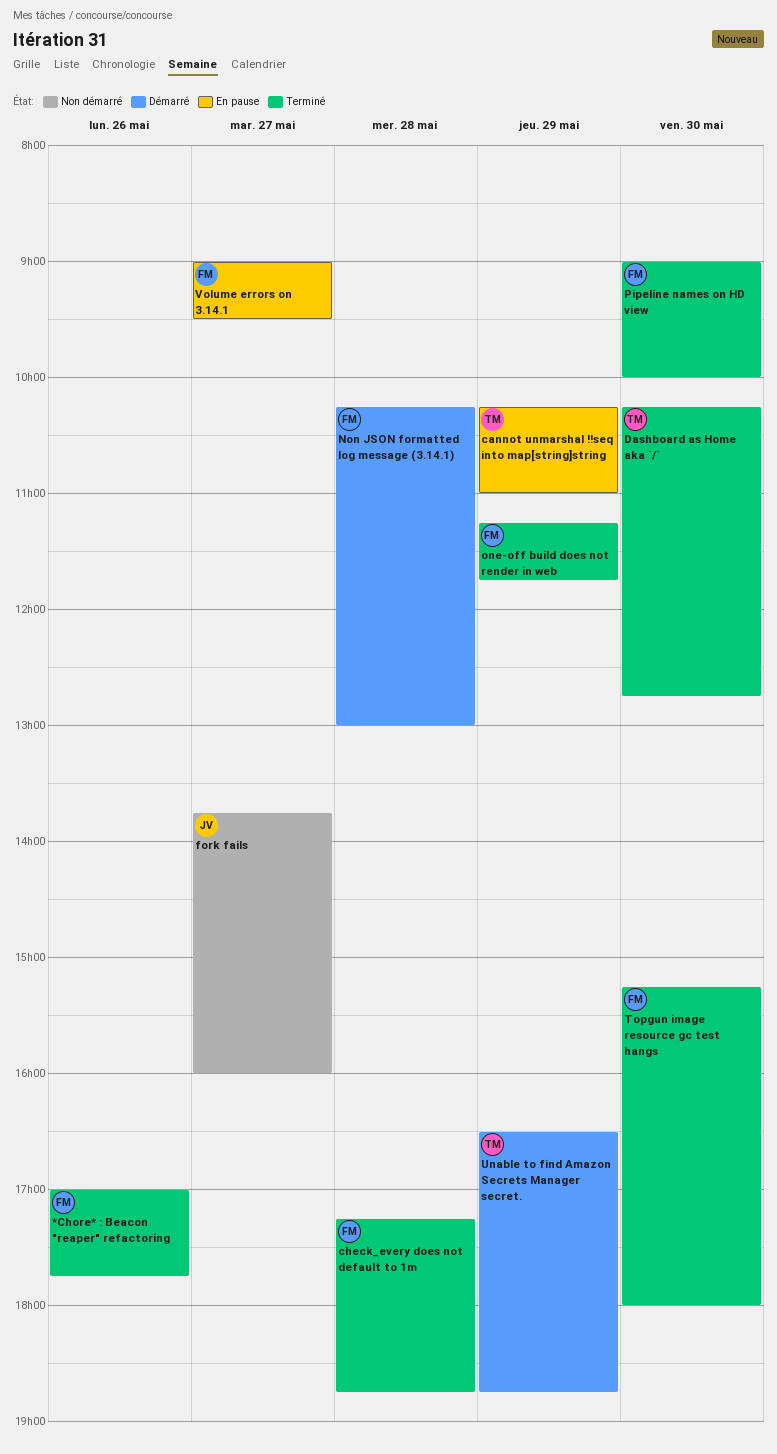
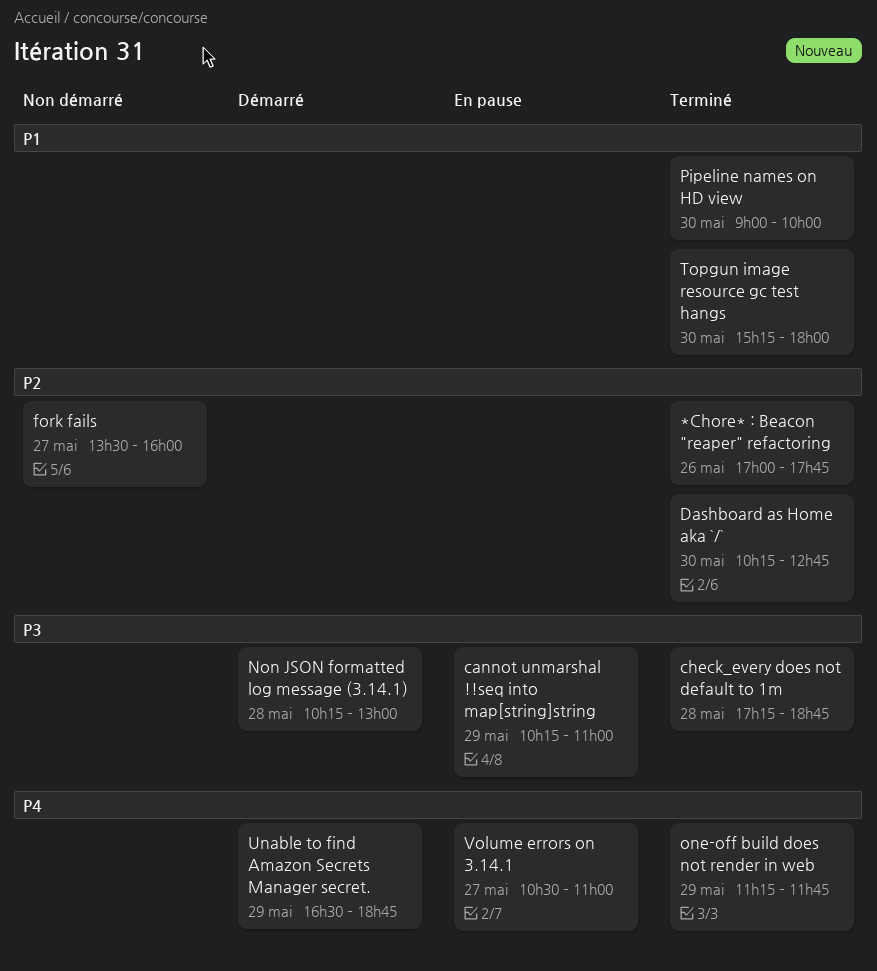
fork fails, begins: 13:45 -> 13:30
Volume errors on 3.14.1, begins: 09:00 -> 10:30
Volume errors on 3.14.1, ends: 09:30 -> 11:00

